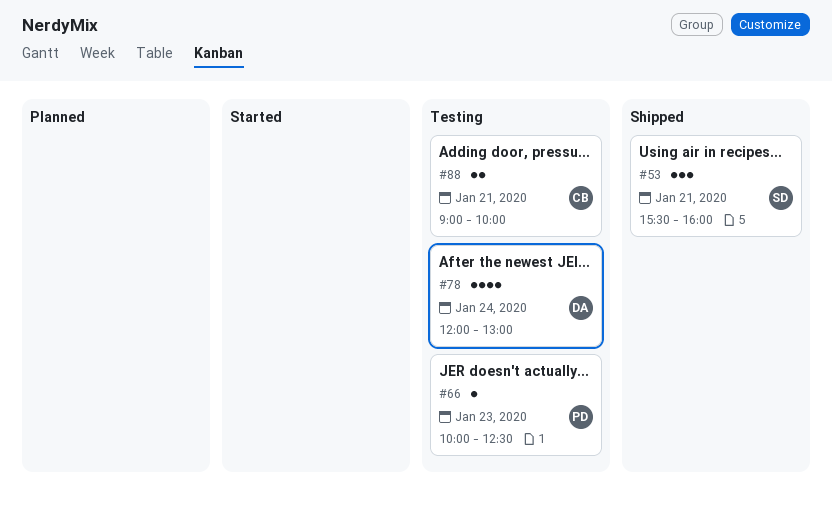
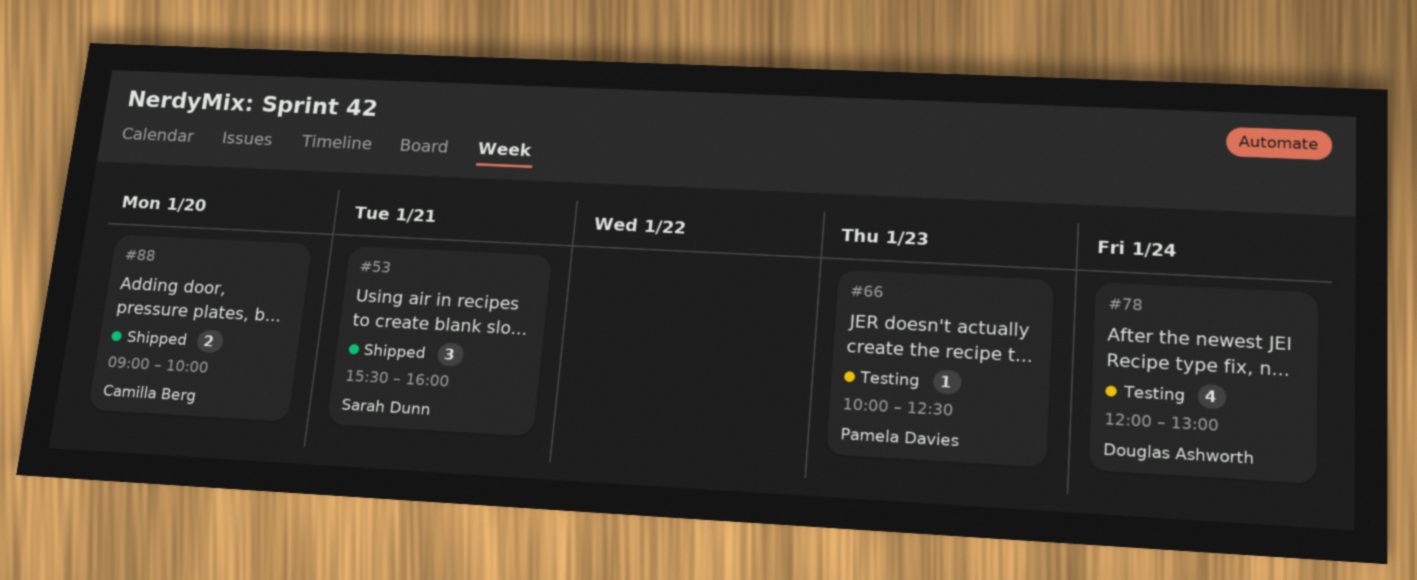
#88, status: Testing -> Shipped
#88, day: Jan 21 -> Jan 20

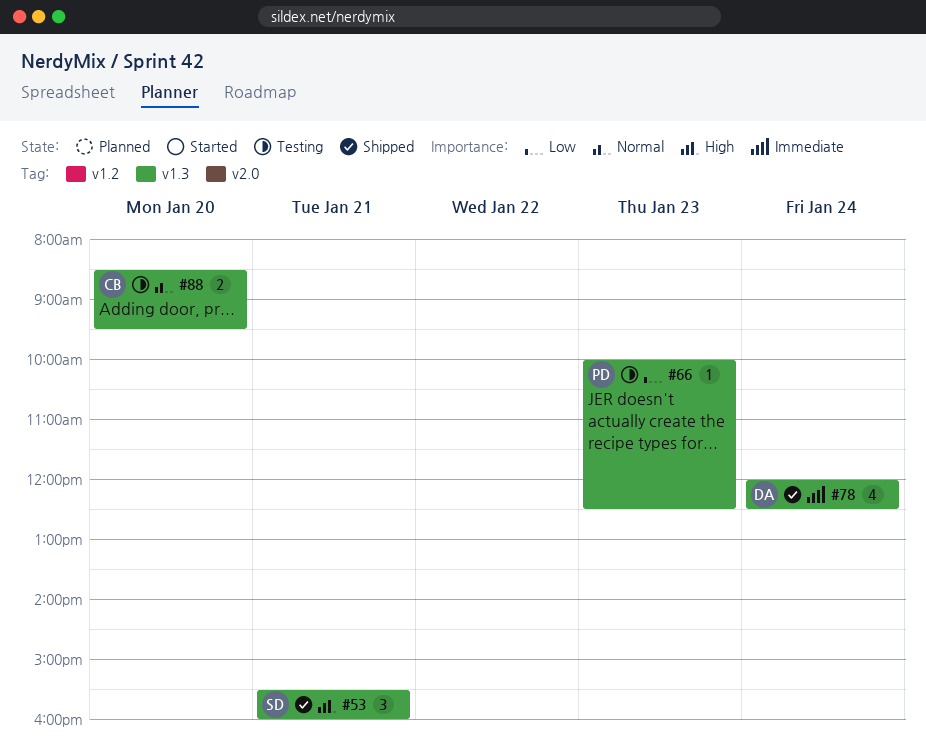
#78, status: Testing -> Shipped
#78, ends: 13:00 -> 12:30
#88, status: Shipped -> Testing
#88, begins: 09:00 -> 08:30
#88, ends: 10:00 -> 09:30

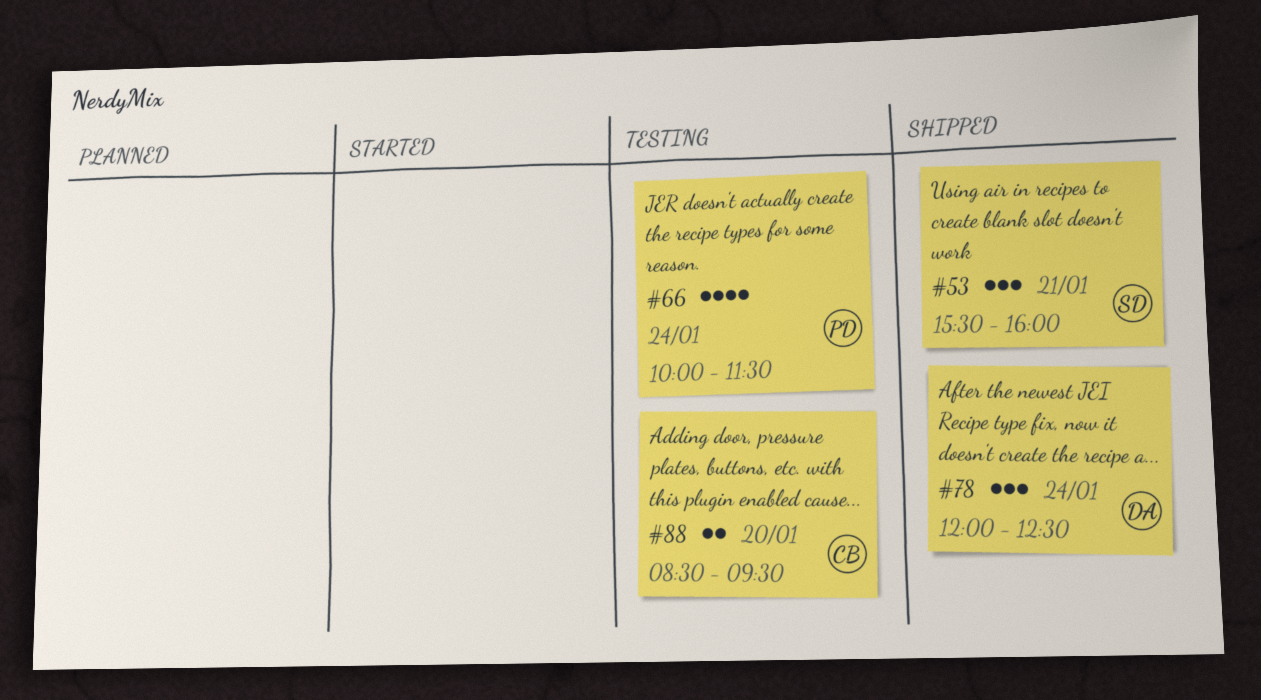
#66, estimate: 1 -> 4
#66, day: Jan 23 -> Jan 24
#66, ends: 12:30 -> 11:30
#78, estimate: 4 -> 3

